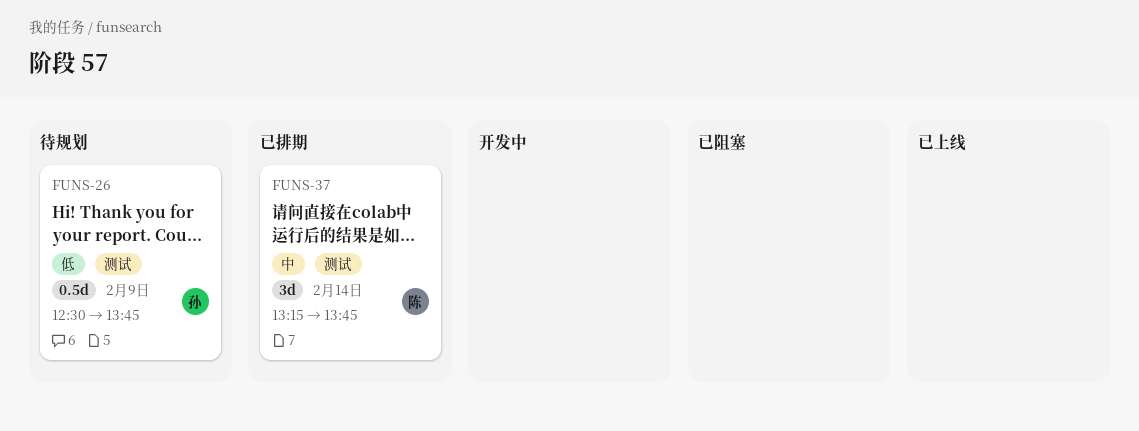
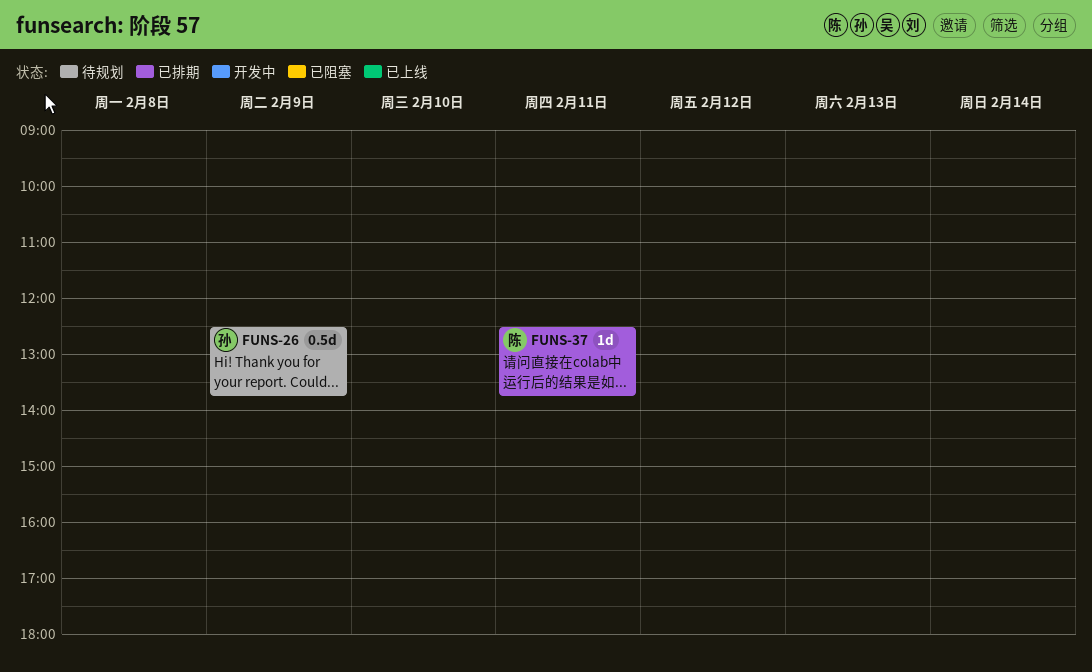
FUNS-37, estimate: 3d -> 1d
FUNS-37, day: Feb 14 -> Feb 11
FUNS-37, begins: 13:15 -> 12:30

